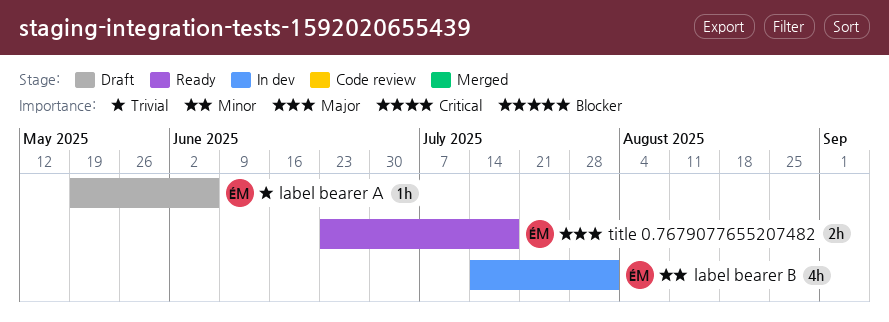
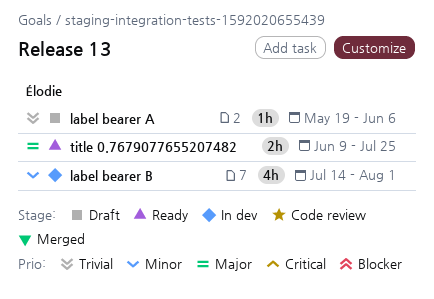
title 0.7679077655207482, start: Jun 23 -> Jun 9
title 0.7679077655207482, due: Jul 18 -> Jul 25

